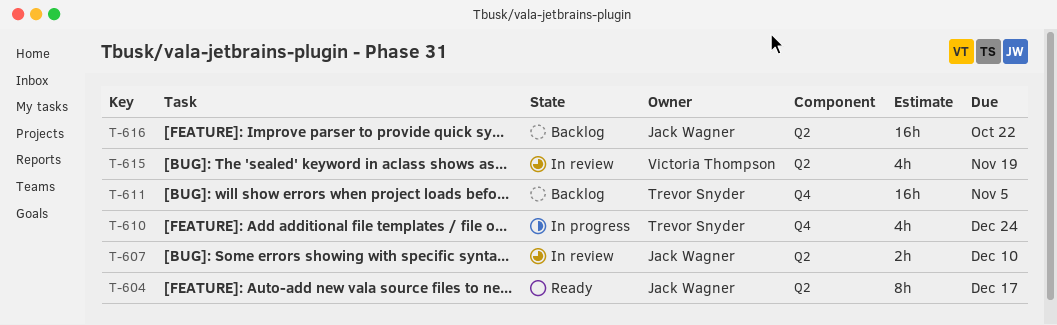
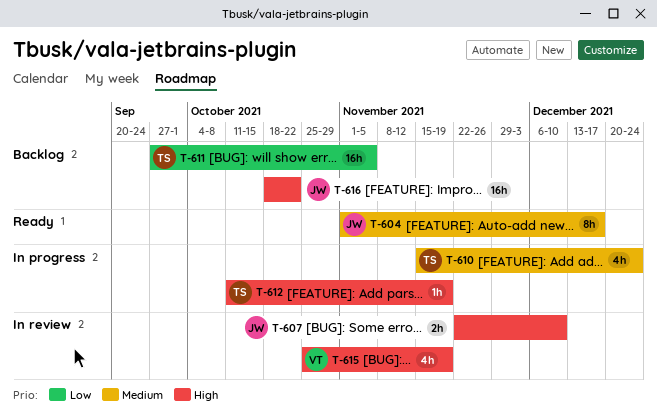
T-612: none -> present

